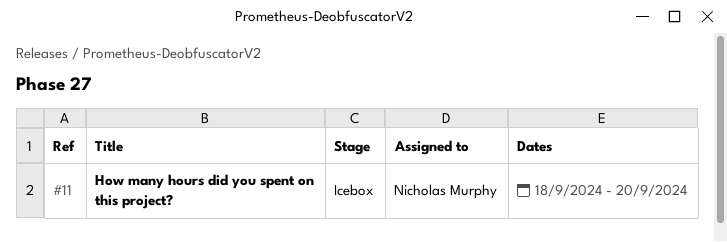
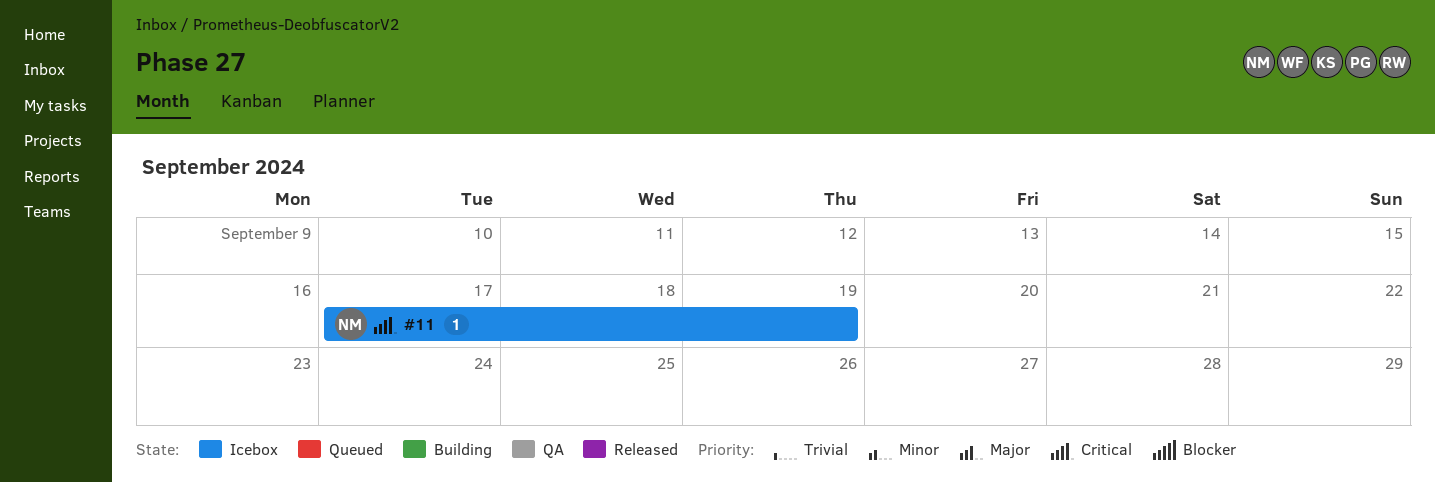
#11, start: Sep 18 -> Sep 17
#11, due: Sep 20 -> Sep 19

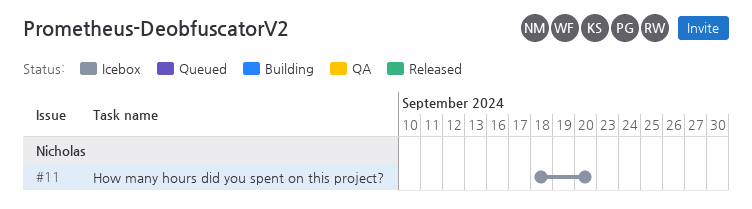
#11, start: Sep 17 -> Sep 18
#11, due: Sep 19 -> Sep 20

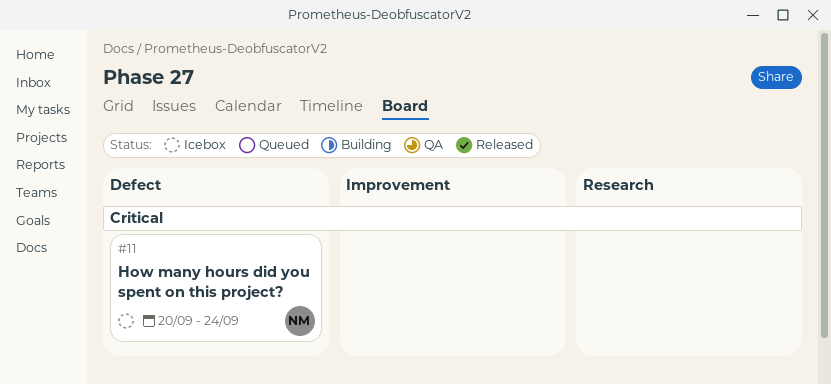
#11, start: Sep 18 -> Sep 20
#11, due: Sep 20 -> Sep 24

